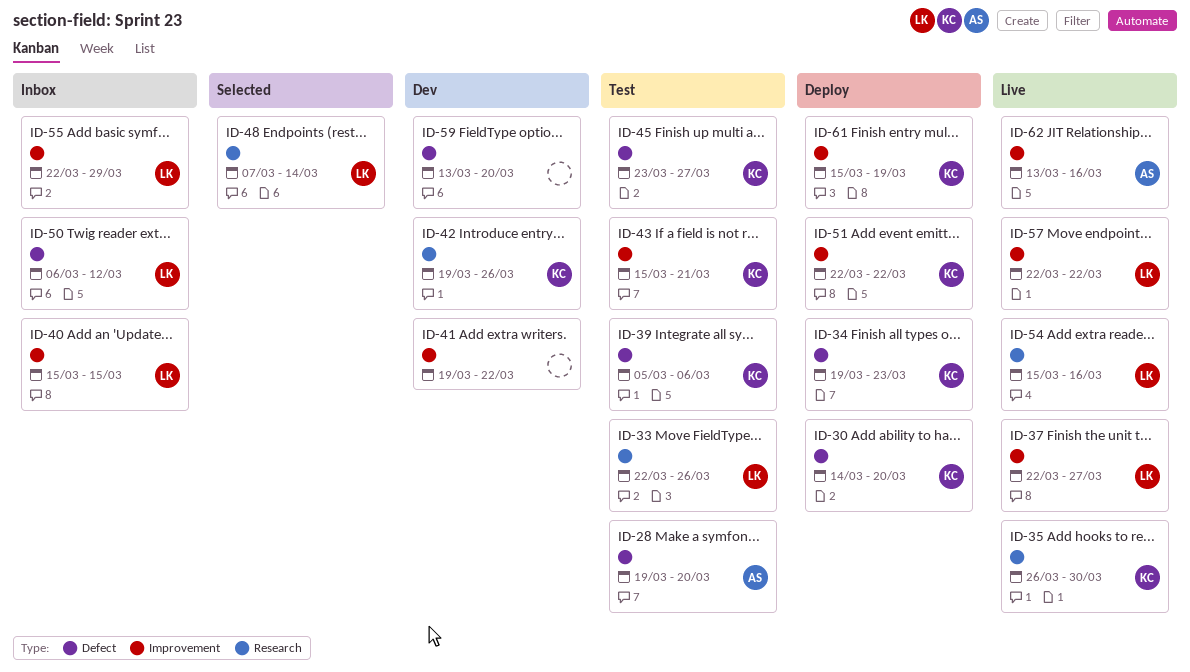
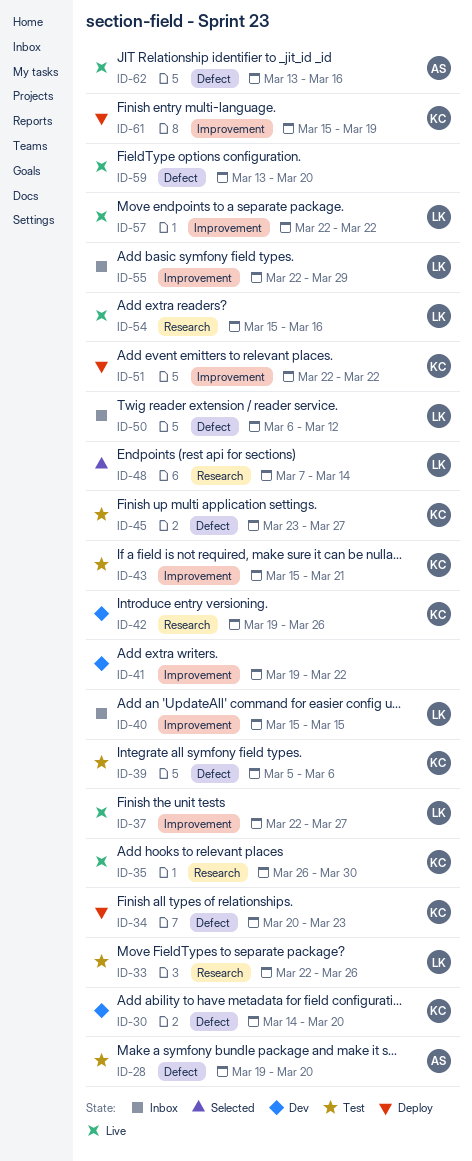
ID-30, status: Deploy -> Dev
ID-34, start: Mar 19 -> Mar 20
ID-59, status: Dev -> Live
ID-62, label: Improvement -> Defect

